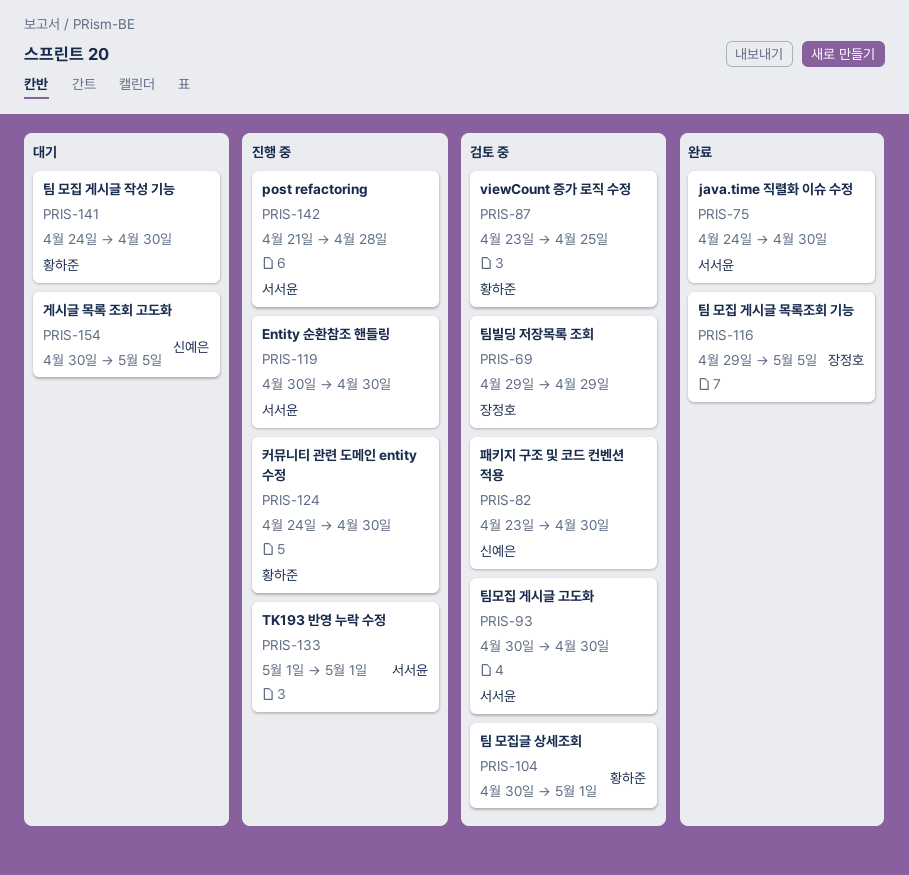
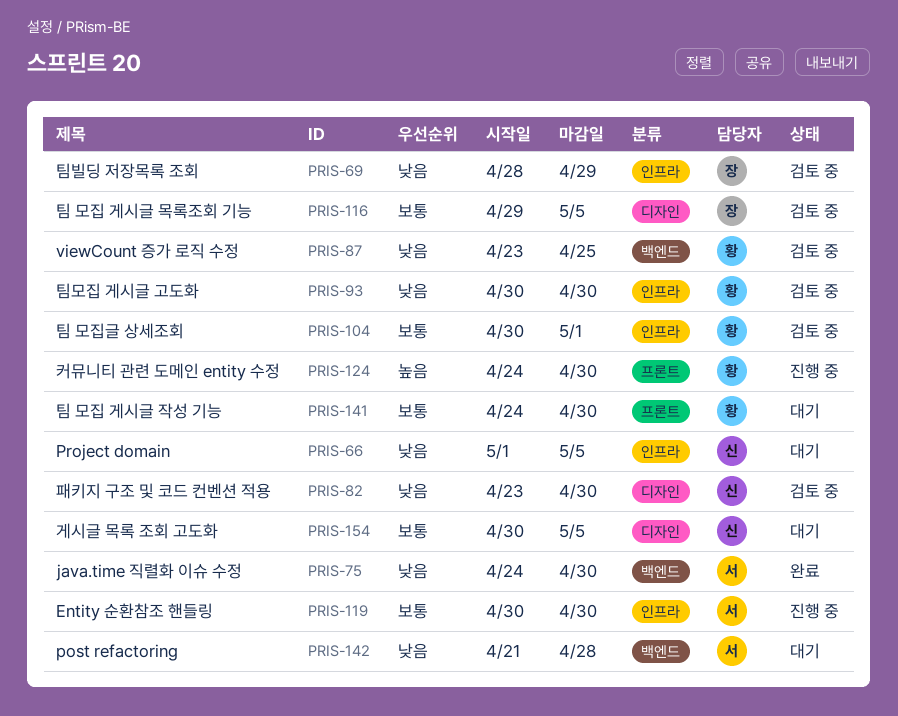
PRIS-66: none -> present
PRIS-69, start: Apr 29 -> Apr 28
PRIS-93, owner: 서서윤 -> 황하준
PRIS-116, status: 완료 -> 검토 중
PRIS-133: present -> none
PRIS-142, status: 진행 중 -> 대기

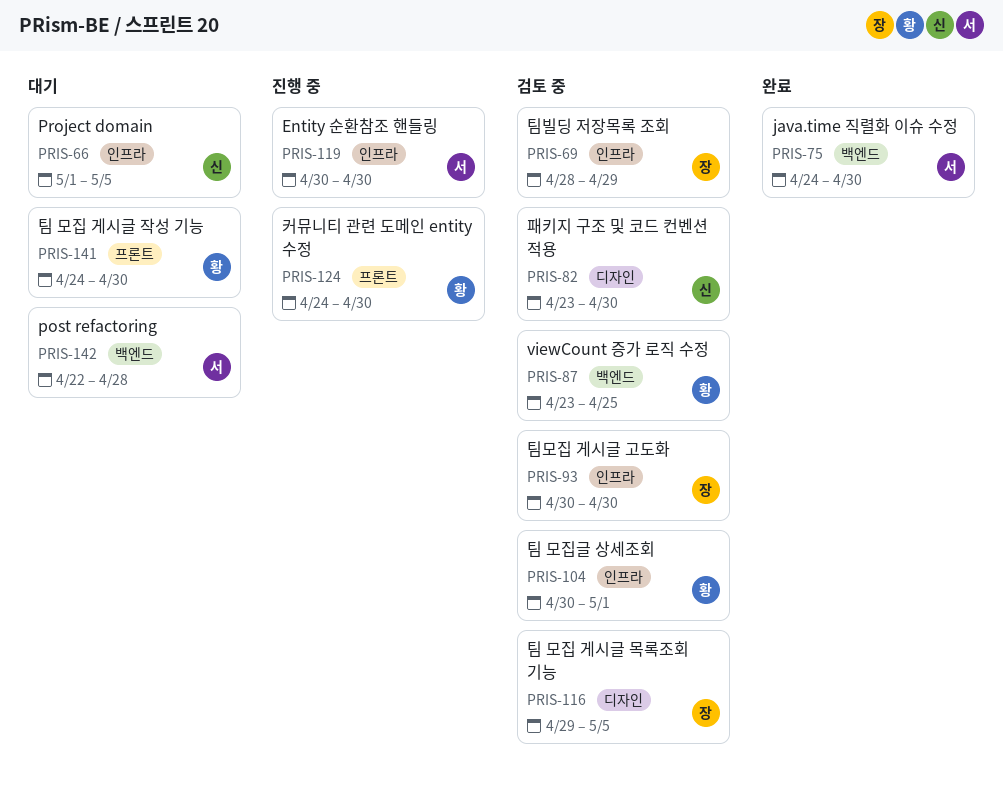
PRIS-93, owner: 황 -> 장
PRIS-142, start: Apr 21 -> Apr 22
PRIS-154: present -> none

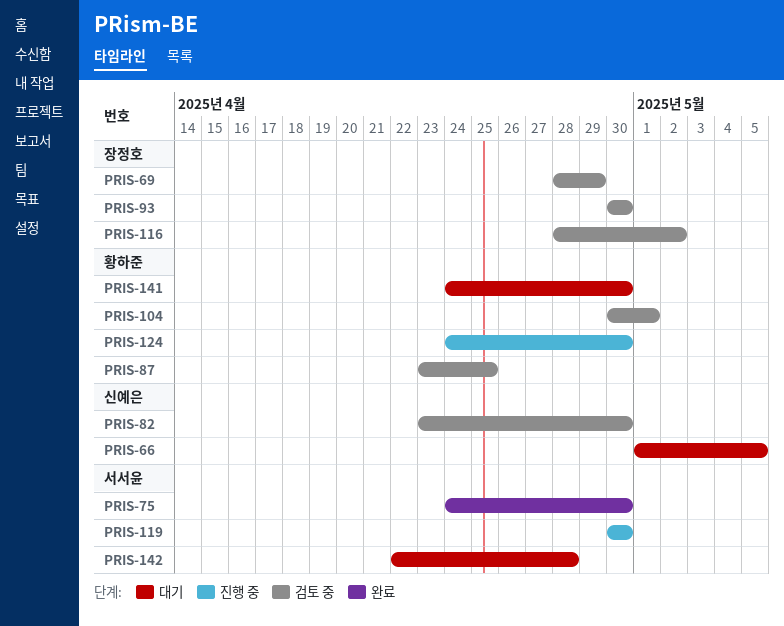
PRIS-116, start: Apr 29 -> Apr 28
PRIS-116, due: May 5 -> May 2

